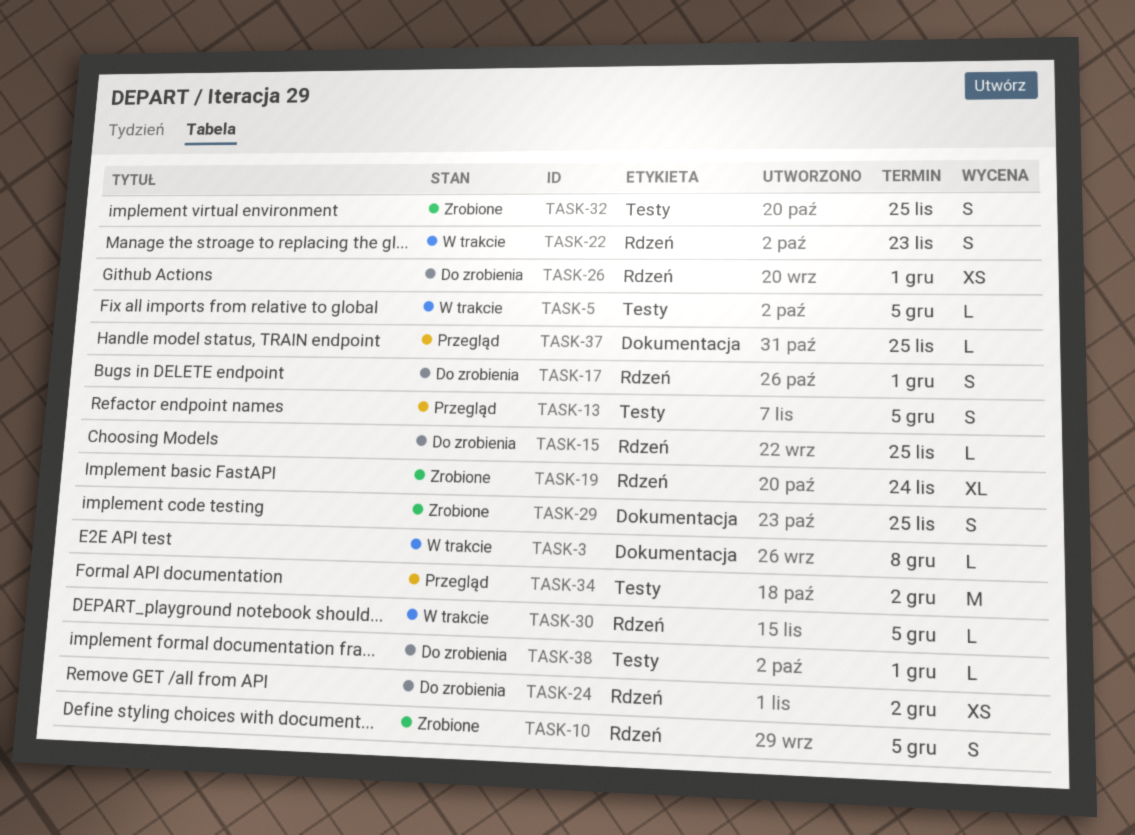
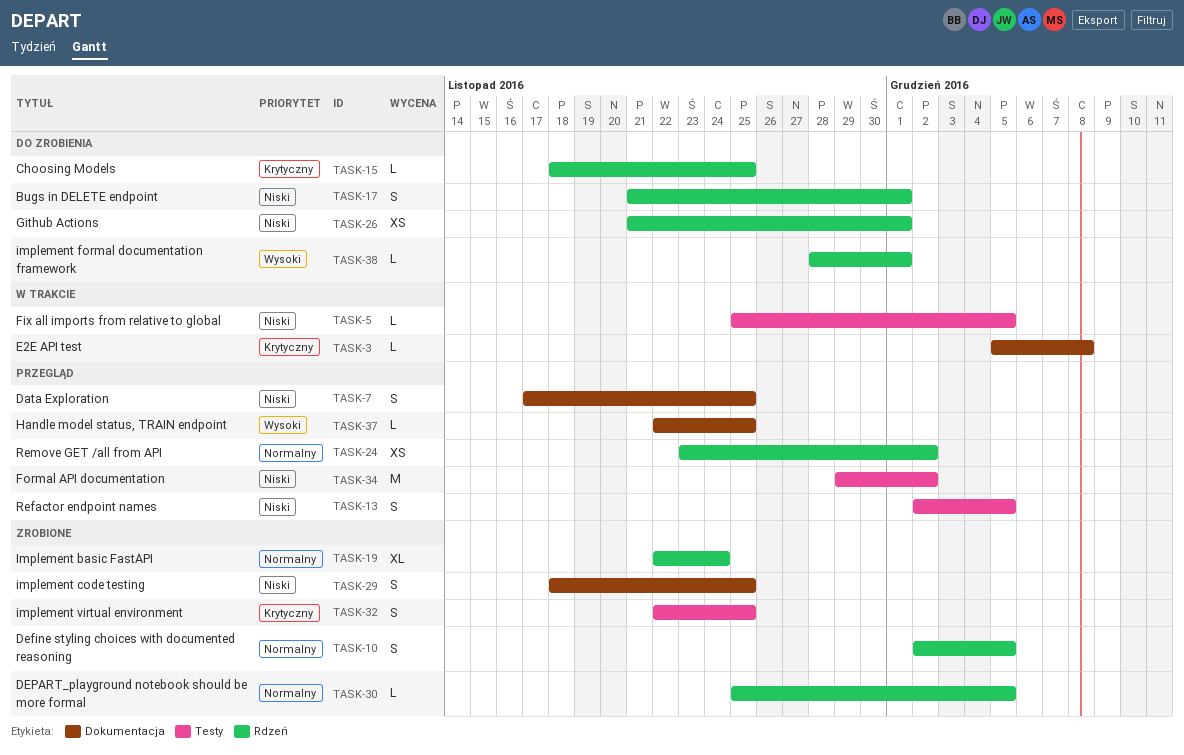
TASK-7: none -> present
TASK-22: present -> none
TASK-24, status: Do zrobienia -> Przegląd
TASK-30, status: W trakcie -> Zrobione
TASK-38, label: Testy -> Rdzeń

